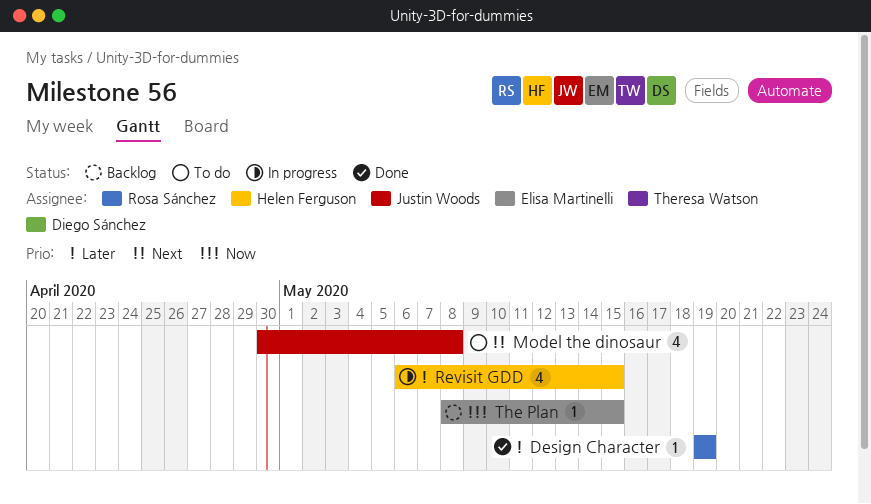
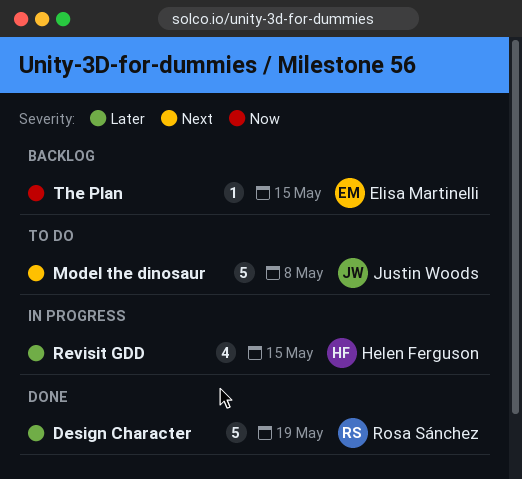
Design Character, estimate: 1 -> 5
Model the dinosaur, estimate: 4 -> 5

